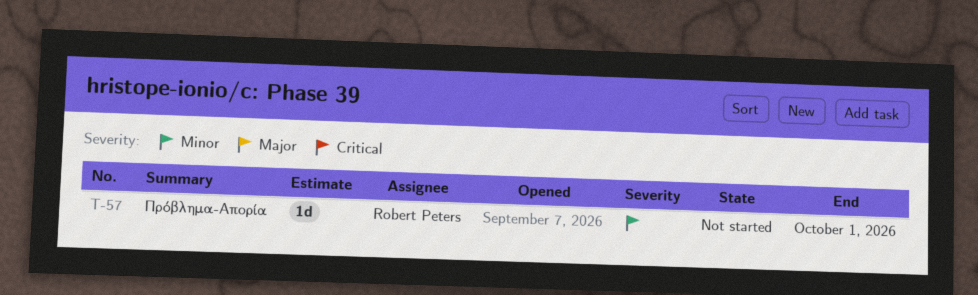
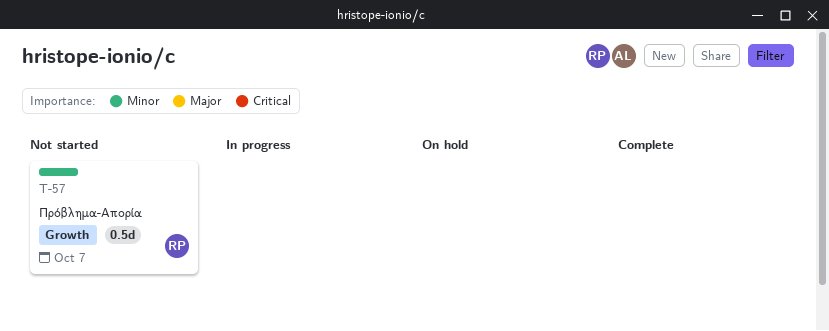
T-57, estimate: 1d -> 0.5d
T-57, due: Oct 1 -> Oct 7

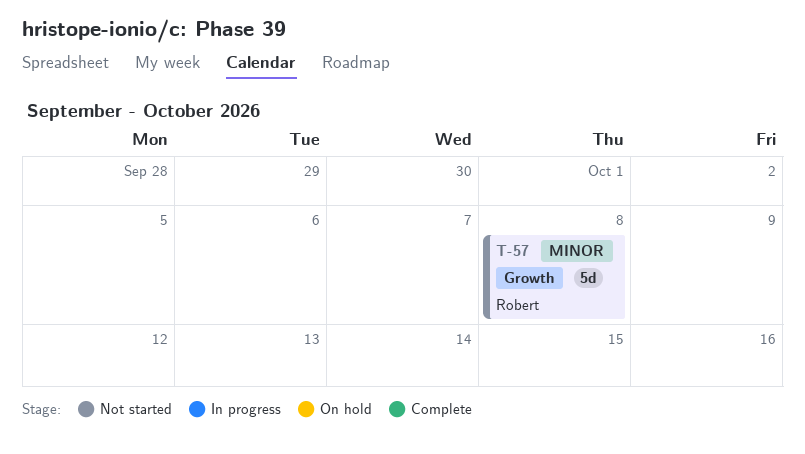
T-57, estimate: 0.5d -> 5d
T-57, due: Oct 7 -> Oct 8

